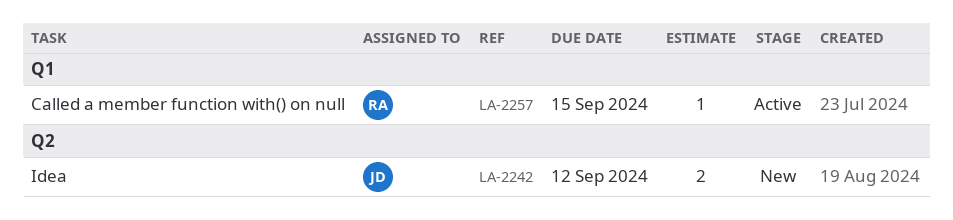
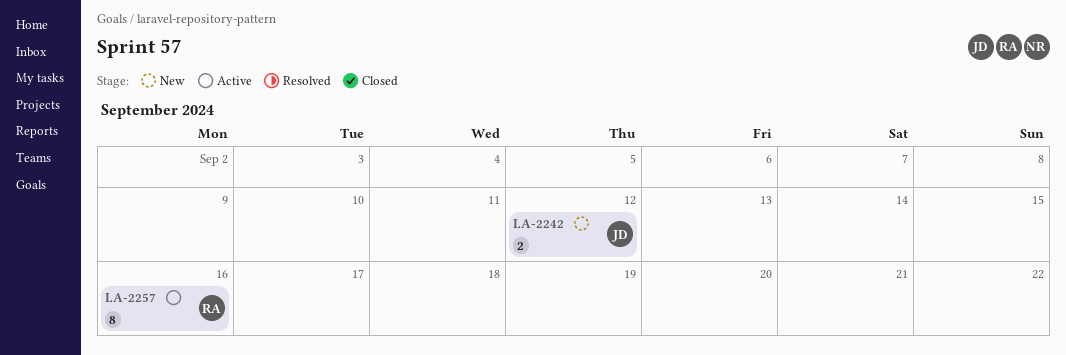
LA-2257, estimate: 1 -> 8
LA-2257, due: Sep 15 -> Sep 16

